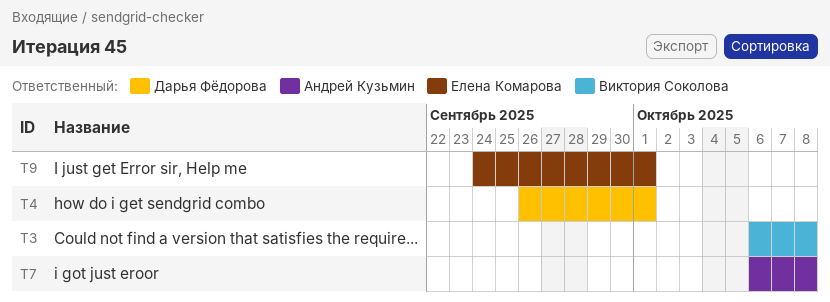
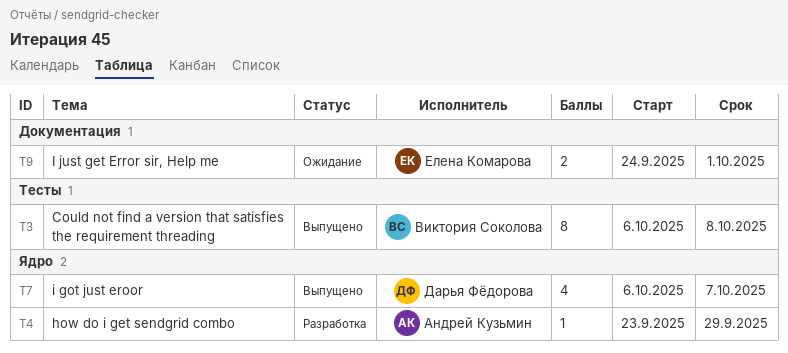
T4, owner: Дарья Фёдорова -> Андрей Кузьмин
T4, start: Sep 26 -> Sep 23
T4, due: Oct 1 -> Sep 29
T7, owner: Андрей Кузьмин -> Дарья Фёдорова
T7, due: Oct 8 -> Oct 7

